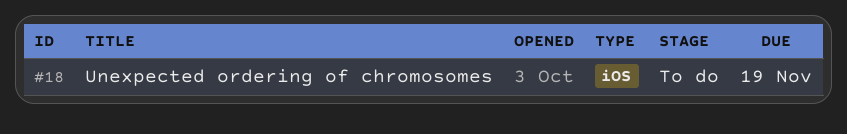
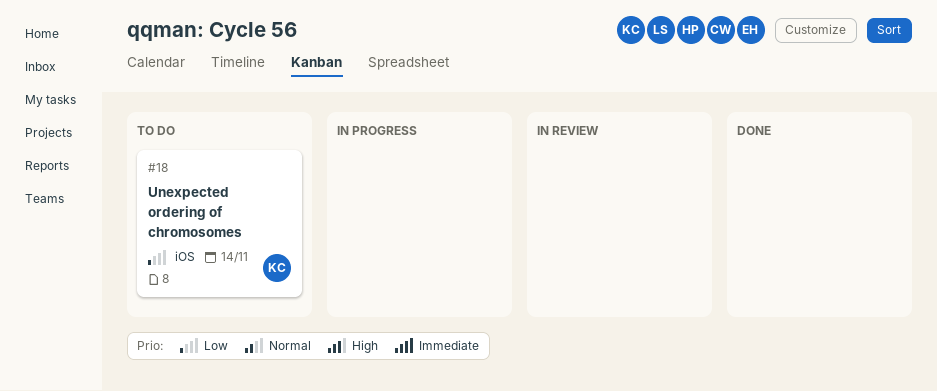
#18, due: Nov 19 -> Nov 14

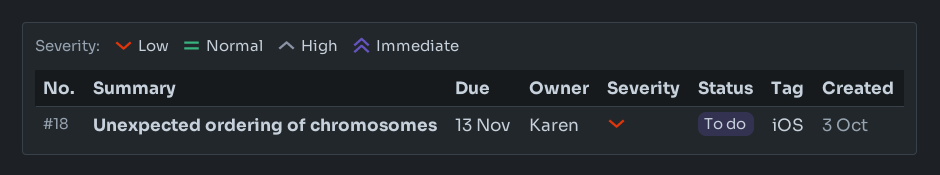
#18, due: Nov 14 -> Nov 13

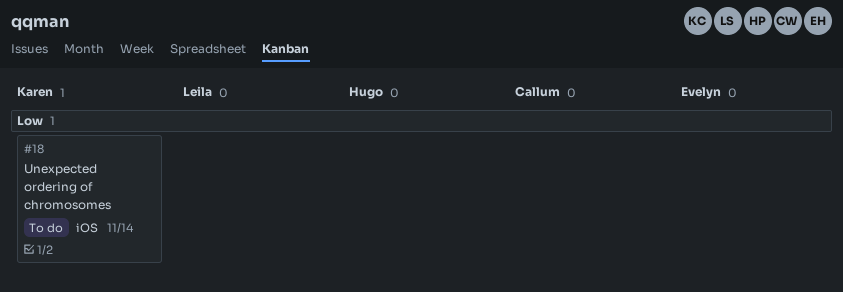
#18, due: Nov 13 -> Nov 14

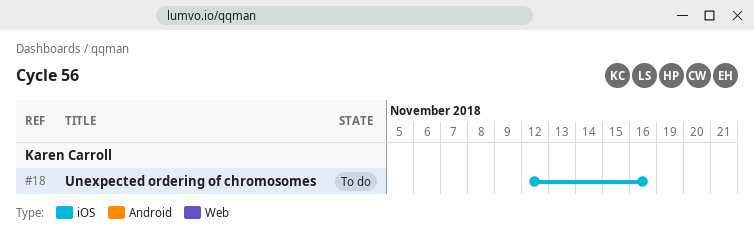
#18, due: Nov 14 -> Nov 16

